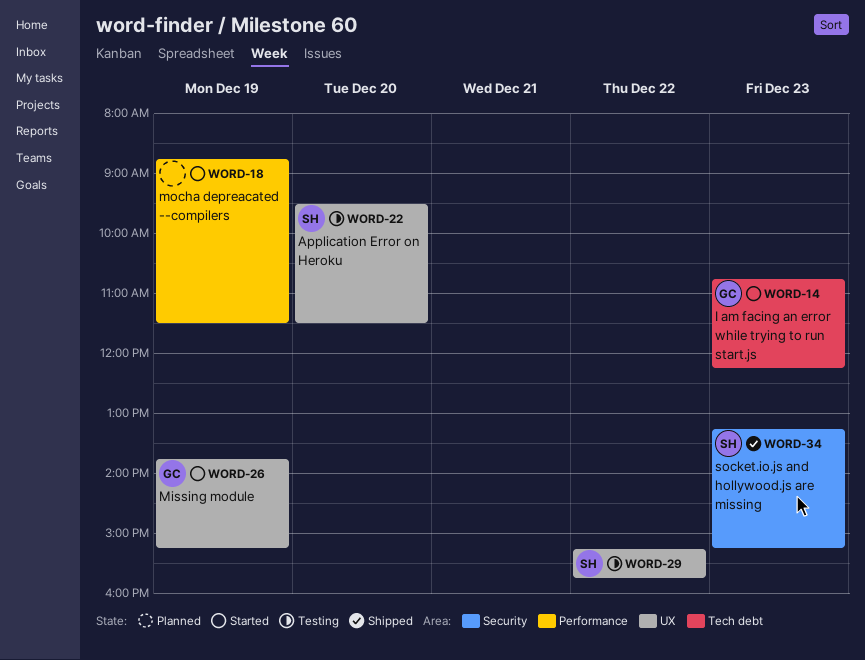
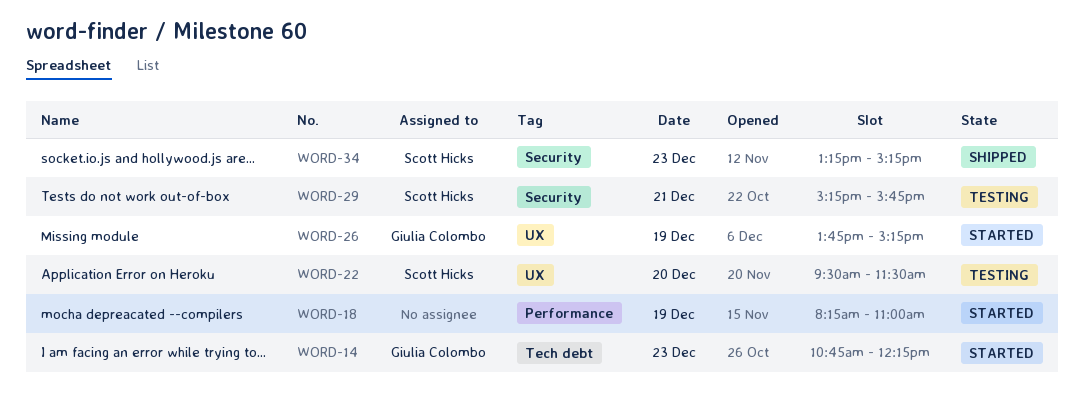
WORD-18, begins: 08:45 -> 08:15
WORD-18, ends: 11:30 -> 11:00
WORD-29, label: UX -> Security
WORD-29, day: Dec 22 -> Dec 21

